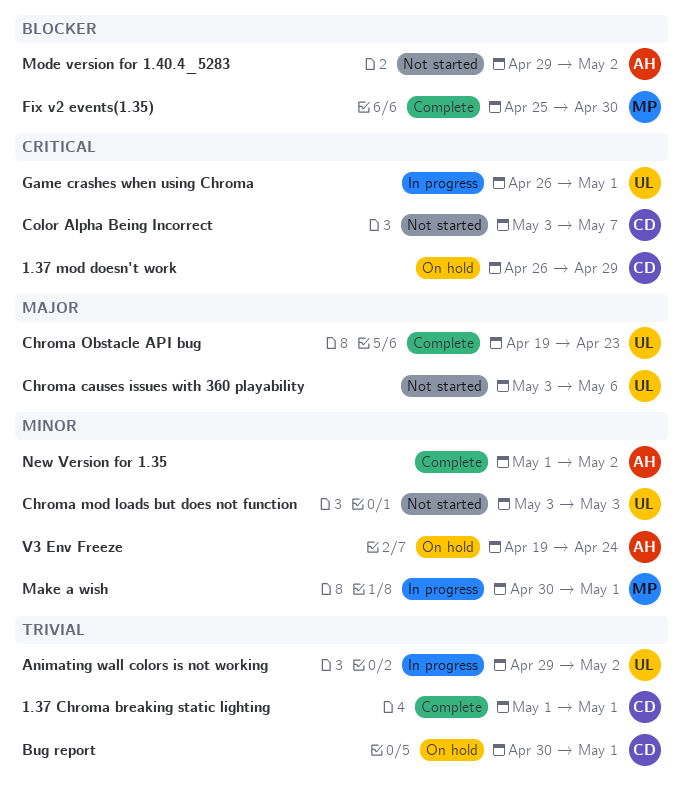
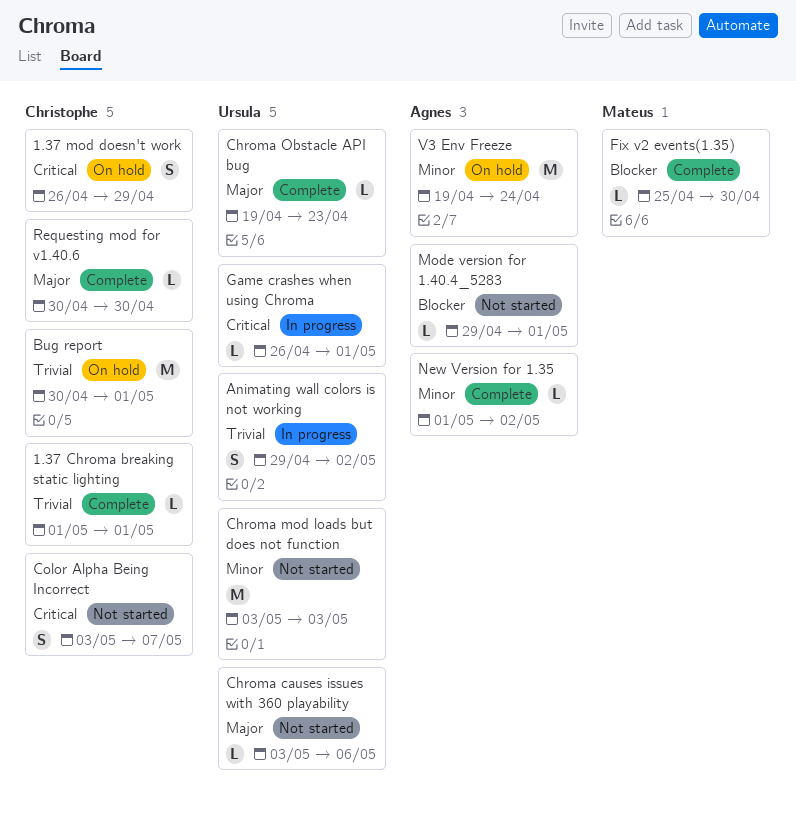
Make a wish: present -> none
Mode version for 1.40.4_5283, due: May 2 -> May 1
Requesting mod for v1.40.6: none -> present

